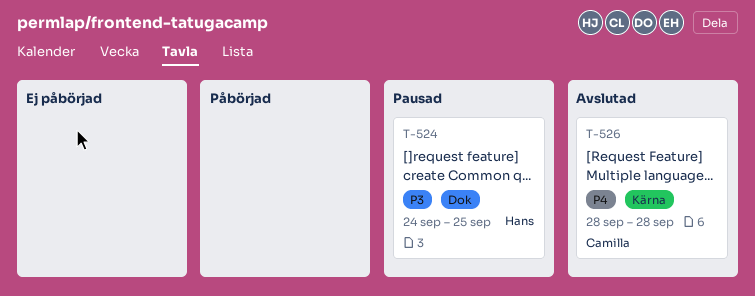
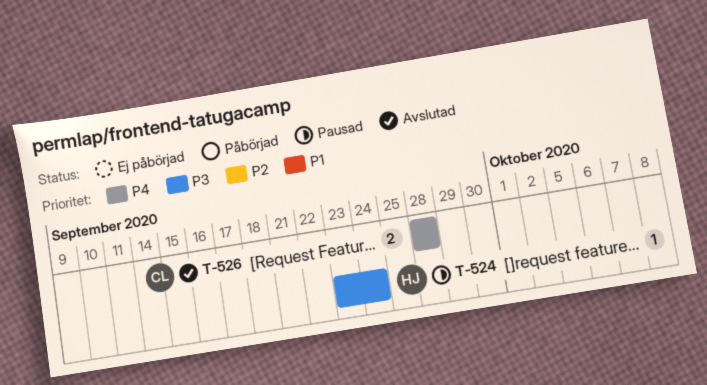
T-524, start: Sep 24 -> Sep 23
T-524, due: Sep 25 -> Sep 24

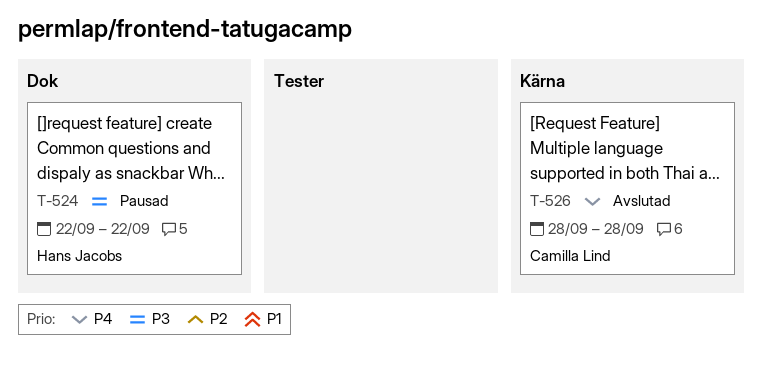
T-524, start: Sep 23 -> Sep 22
T-524, due: Sep 24 -> Sep 22

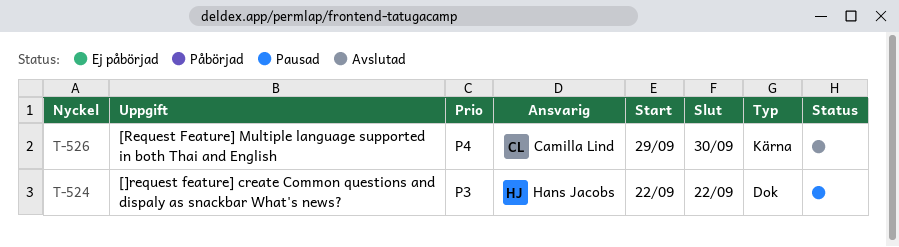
T-526, start: Sep 28 -> Sep 29
T-526, due: Sep 28 -> Sep 30

